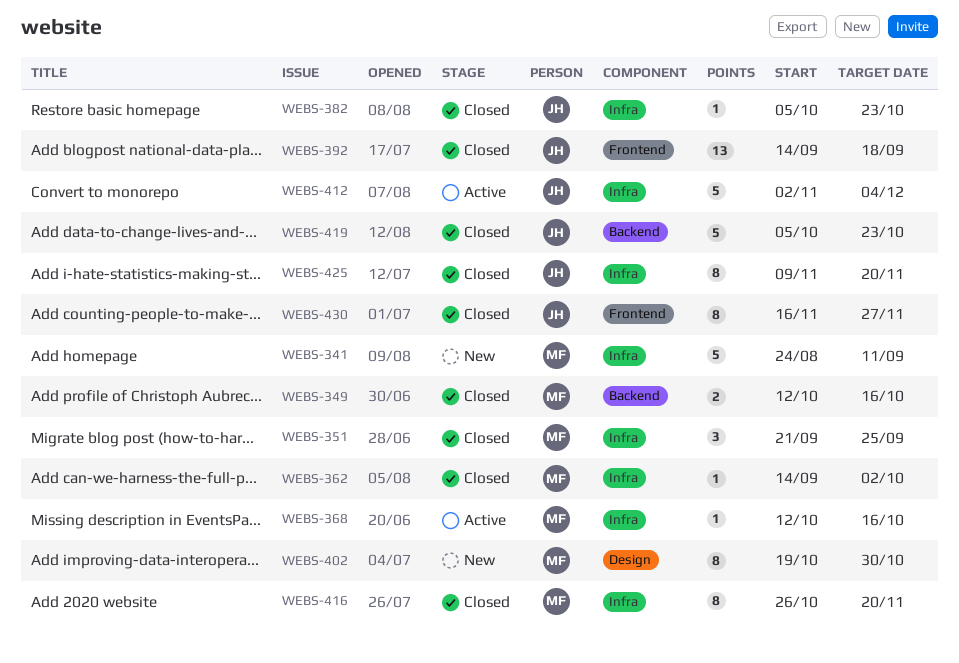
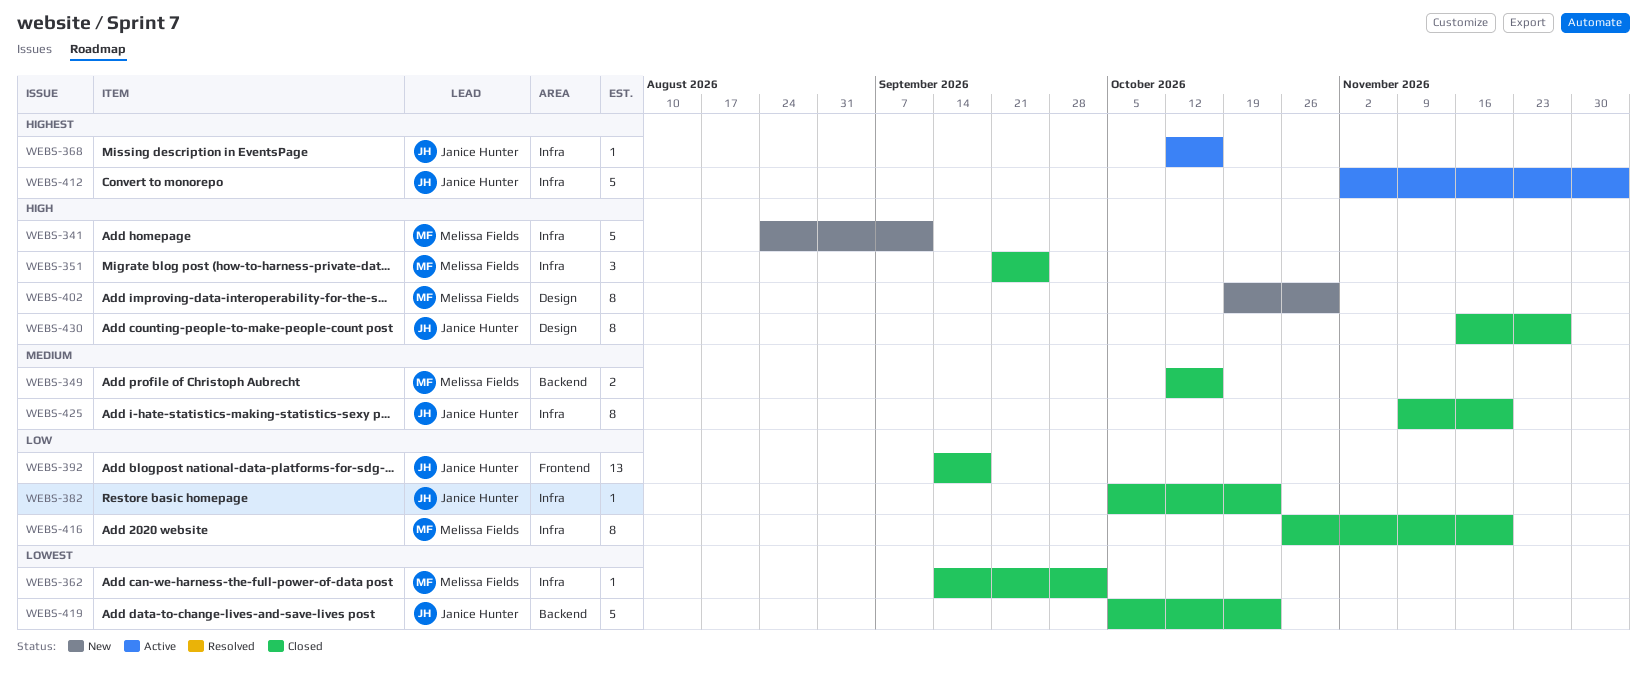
WEBS-368, owner: Melissa Fields -> Janice Hunter
WEBS-430, label: Frontend -> Design

